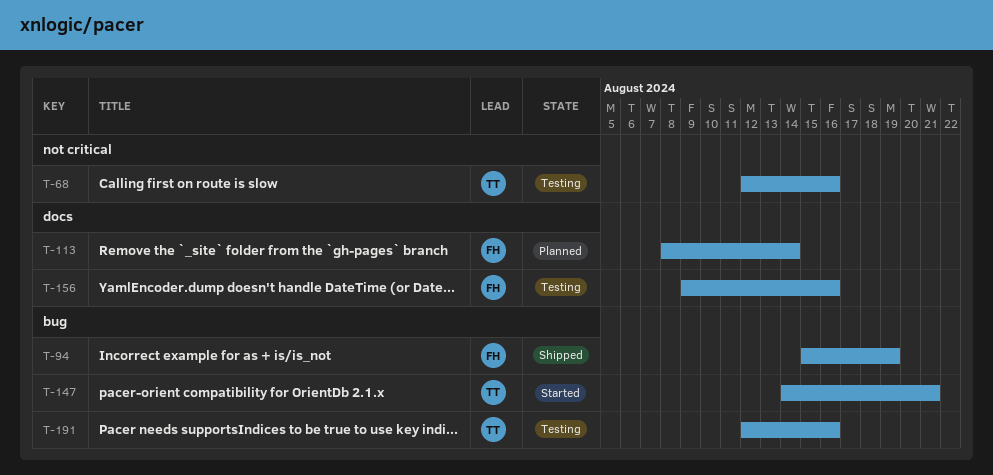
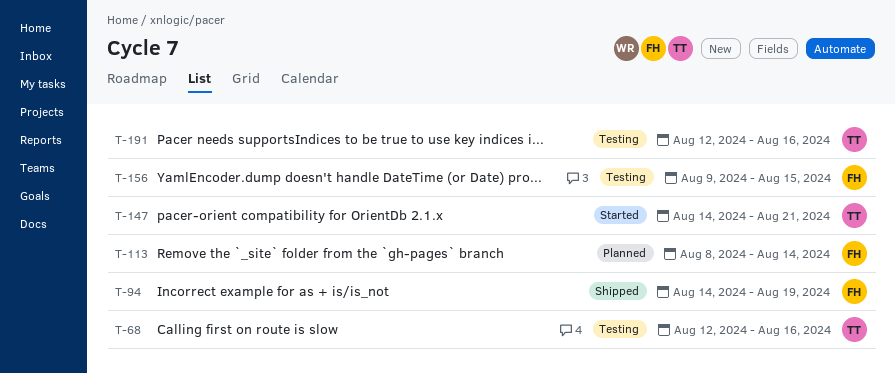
T-94, start: Aug 15 -> Aug 14
T-156, due: Aug 16 -> Aug 15

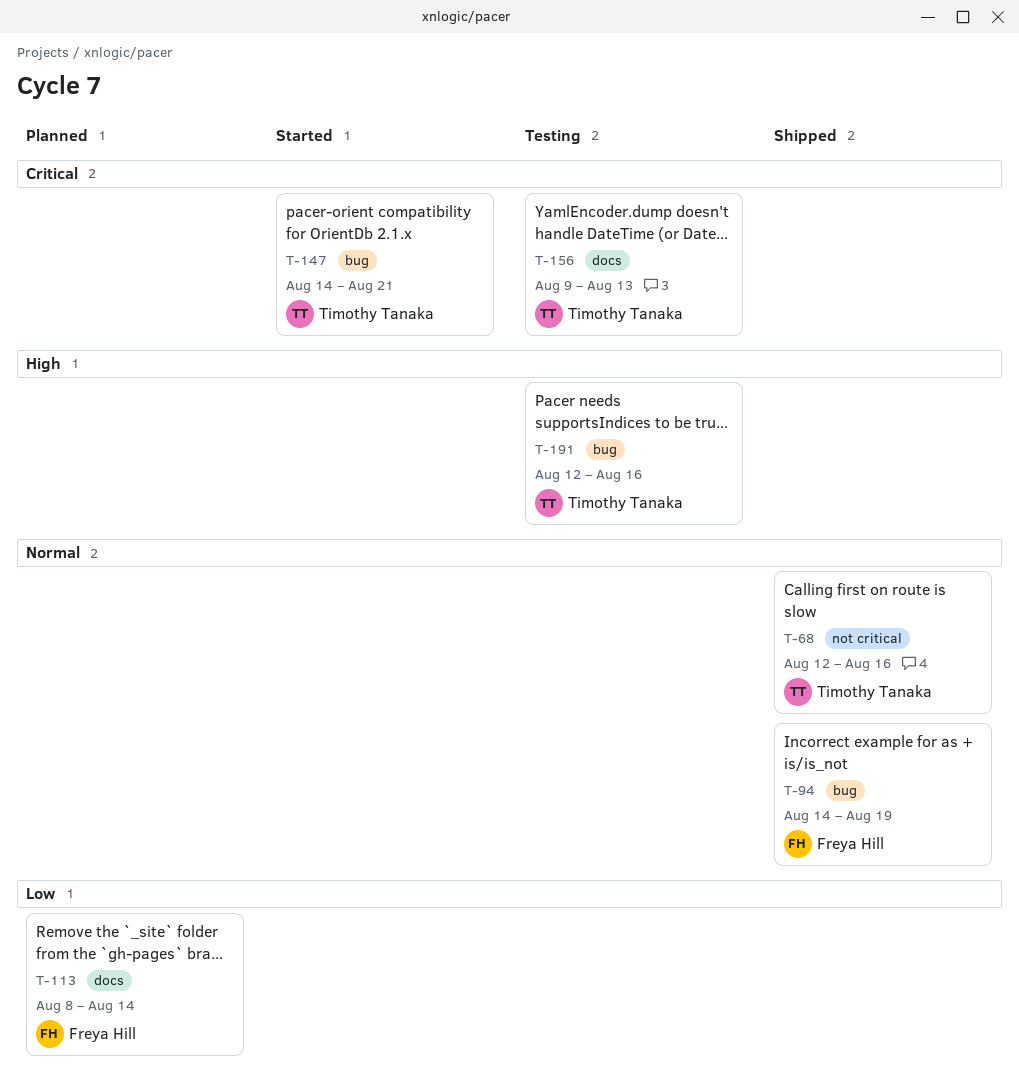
T-68, status: Testing -> Shipped
T-156, owner: Freya Hill -> Timothy Tanaka
T-156, due: Aug 15 -> Aug 13

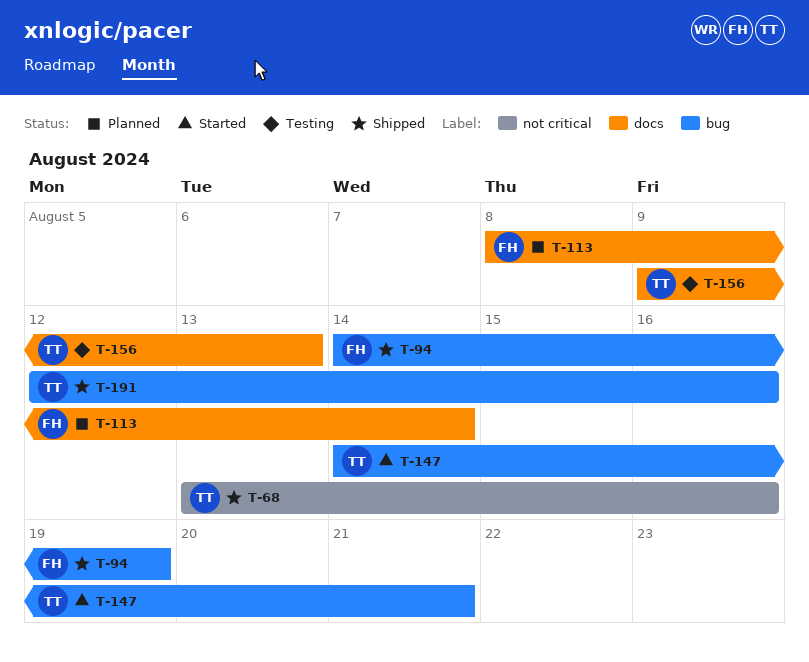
T-68, start: Aug 12 -> Aug 13
T-191, status: Testing -> Shipped

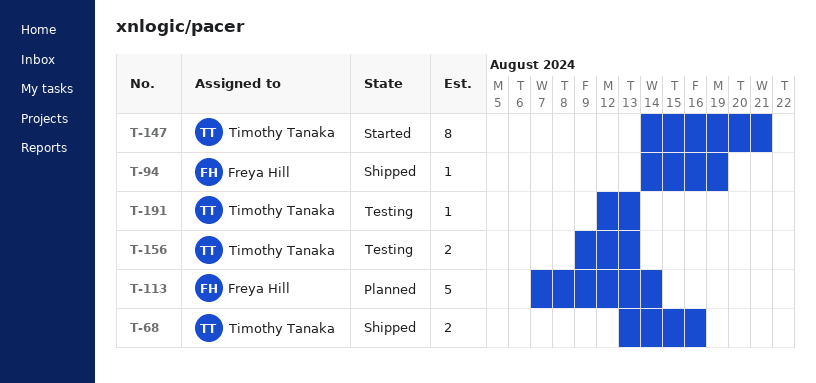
T-113, start: Aug 8 -> Aug 7
T-191, status: Shipped -> Testing
T-191, due: Aug 16 -> Aug 13

